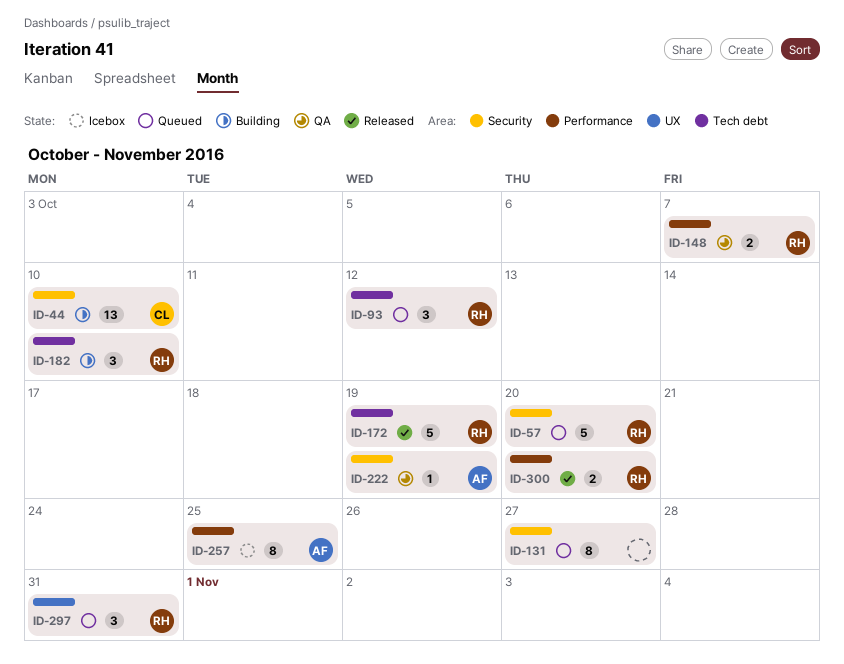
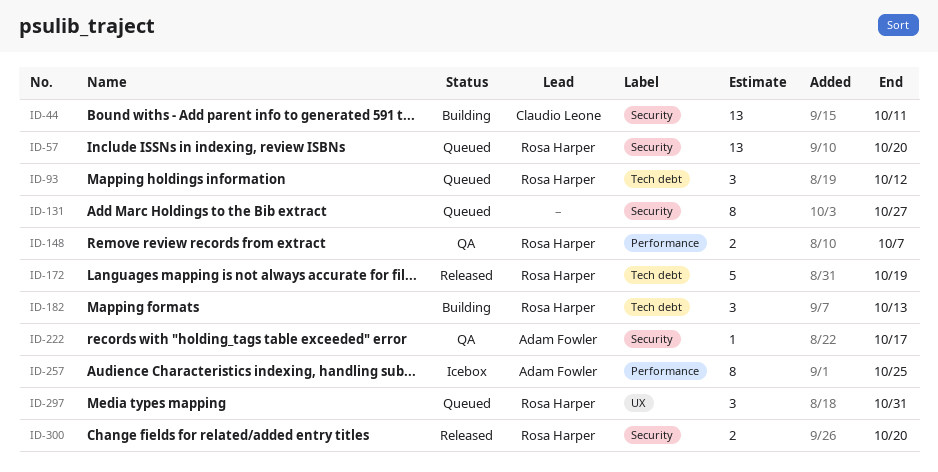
ID-44, due: Oct 10 -> Oct 11
ID-57, estimate: 5 -> 13
ID-182, due: Oct 10 -> Oct 13
ID-222, due: Oct 19 -> Oct 17
ID-300, label: Performance -> Security

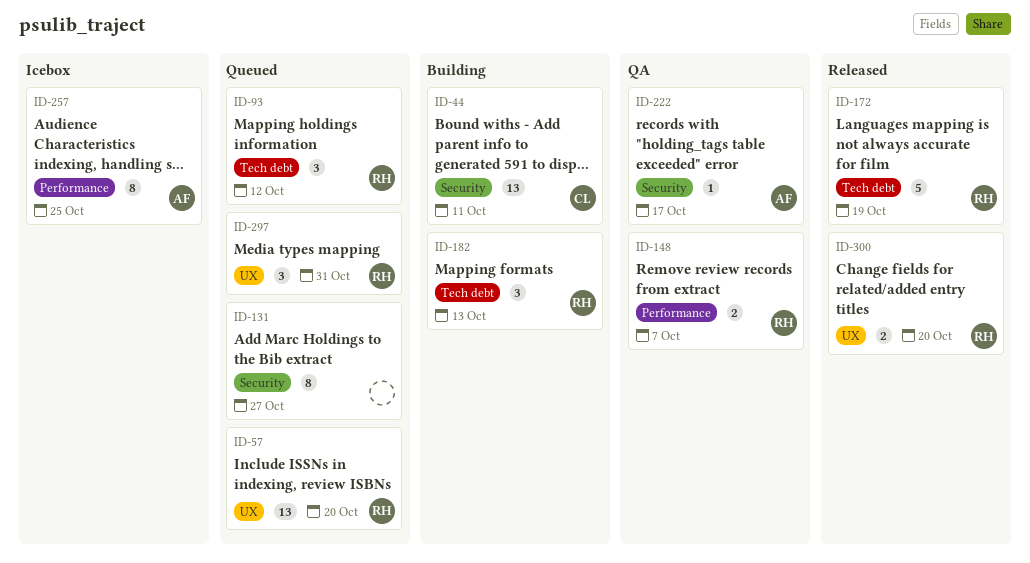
ID-57, label: Security -> UX
ID-300, label: Security -> UX

